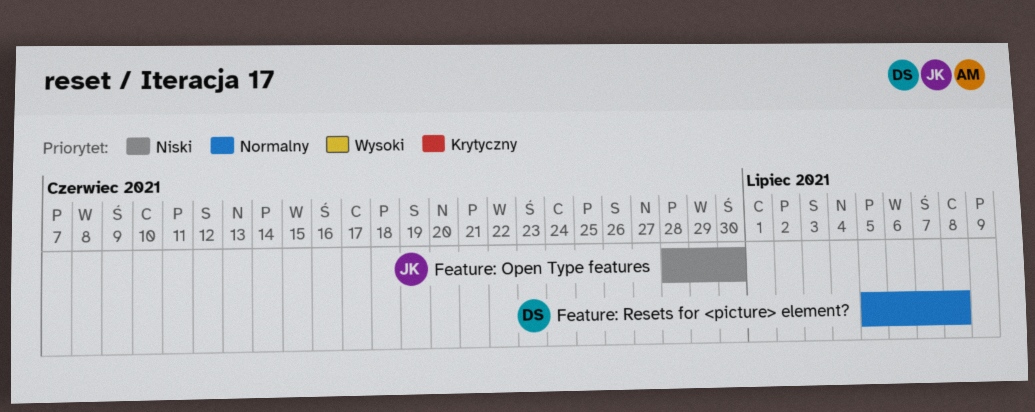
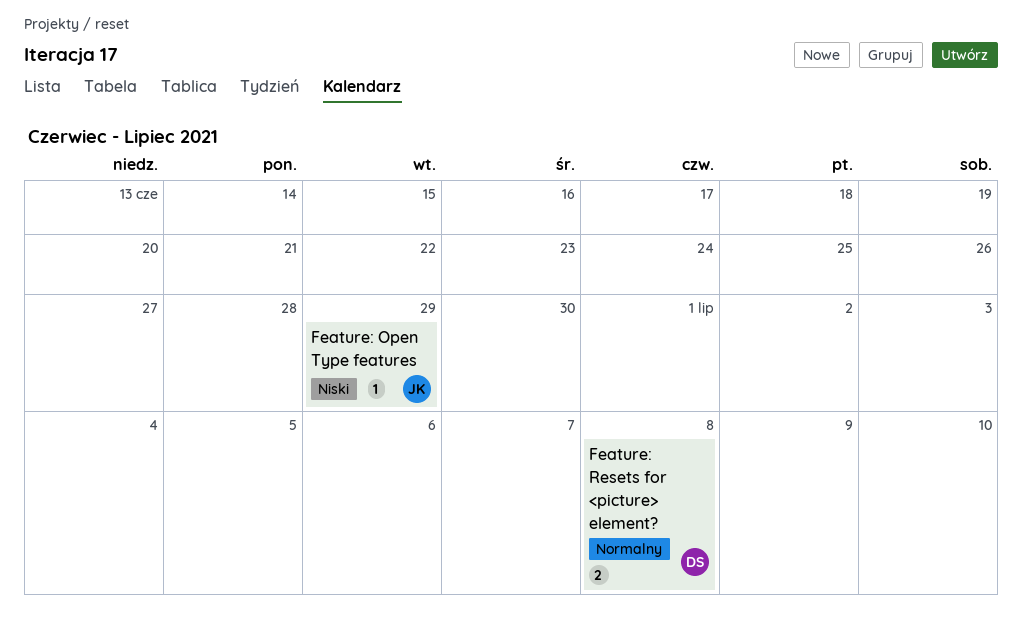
Feature: Open Type features, due: Jun 30 -> Jun 29

